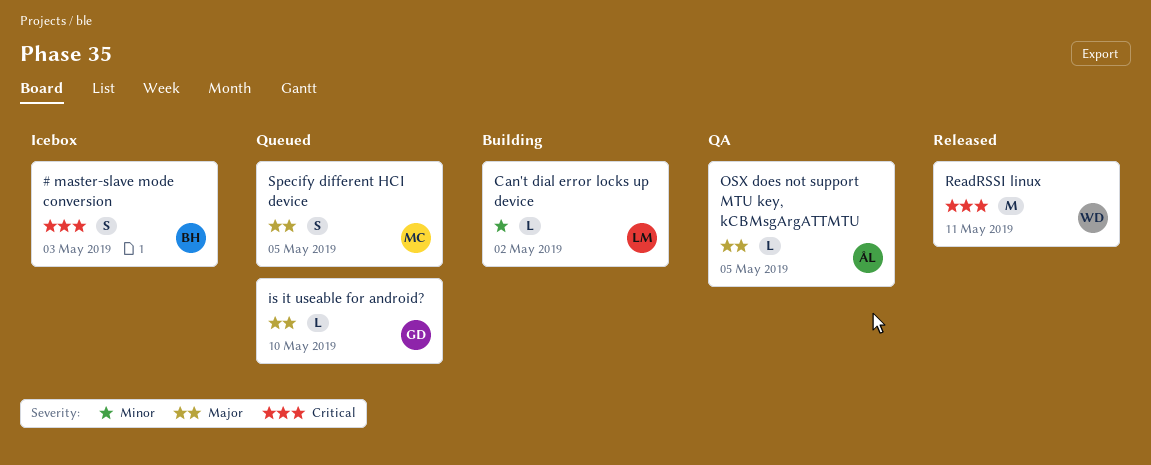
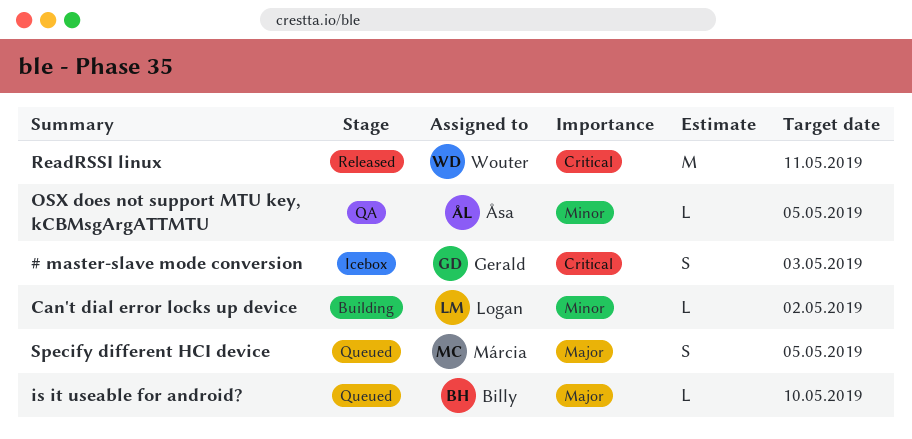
# master-slave mode conversion, owner: Billy -> Gerald
is it useable for android?, owner: Gerald -> Billy
OSX does not support MTU key, kCBMsgArgATTMTU, priority: Major -> Minor

